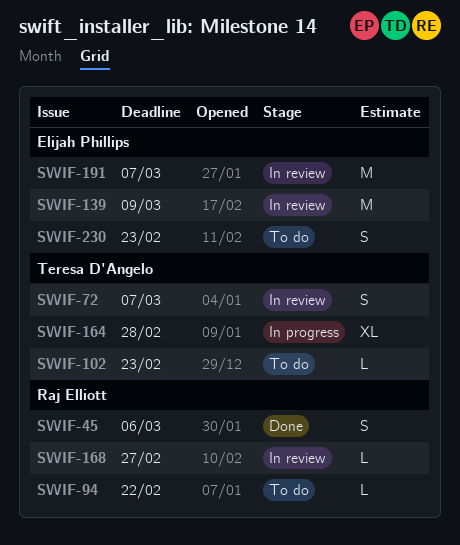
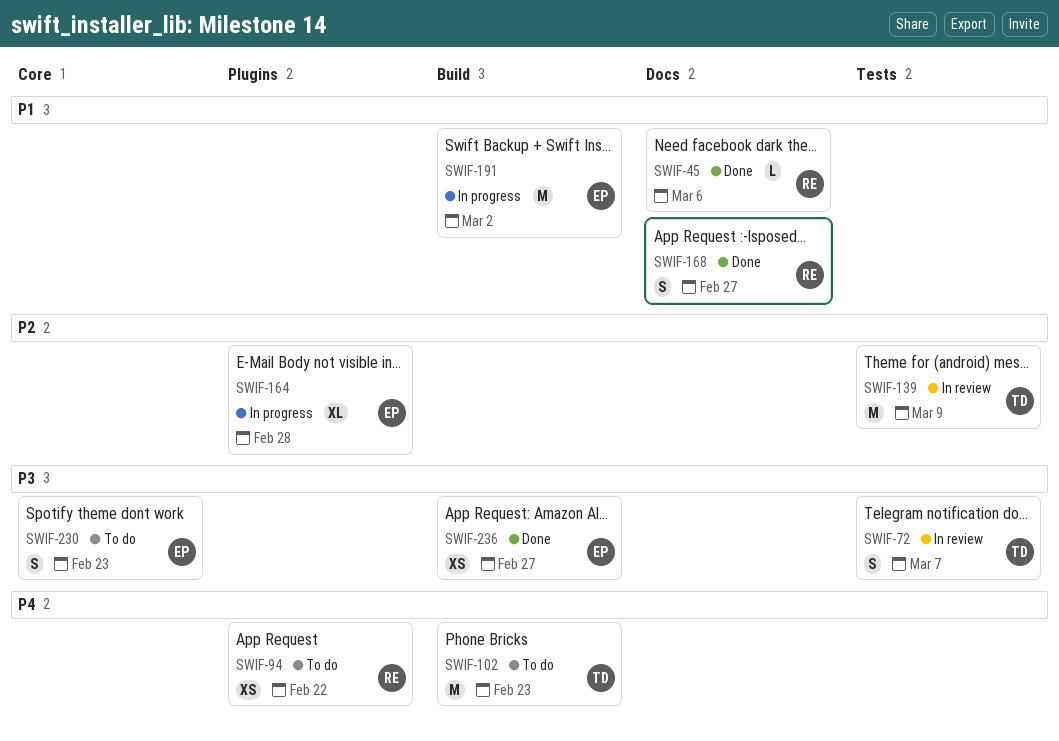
SWIF-45, estimate: S -> L
SWIF-94, estimate: L -> XS
SWIF-102, estimate: L -> M
SWIF-139, owner: Elijah Phillips -> Teresa D'Angelo
SWIF-164, owner: Teresa D'Angelo -> Elijah Phillips
SWIF-168, status: In review -> Done
SWIF-168, estimate: L -> S
SWIF-191, status: In review -> In progress
SWIF-191, due: Mar 7 -> Mar 2
SWIF-236: none -> present

